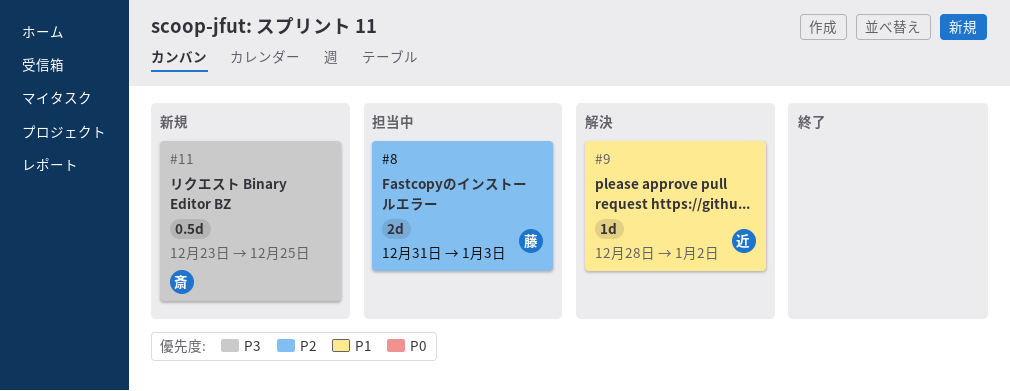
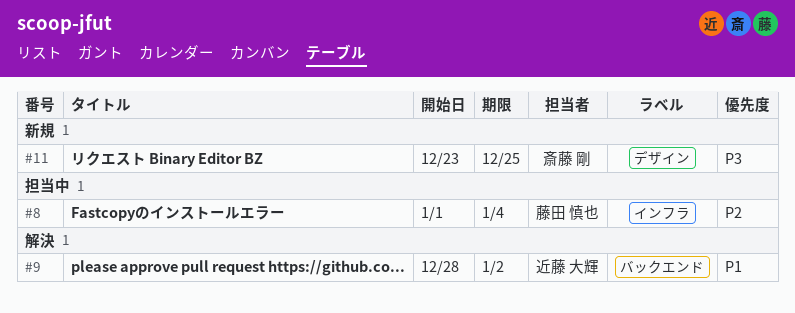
#8, start: Dec 31 -> Jan 1
#8, due: Jan 3 -> Jan 4

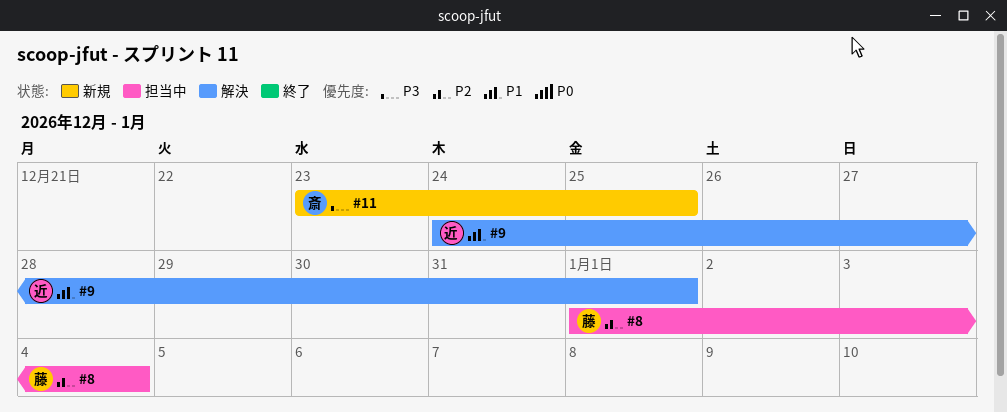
#9, start: Dec 28 -> Dec 24
#9, due: Jan 2 -> Jan 1

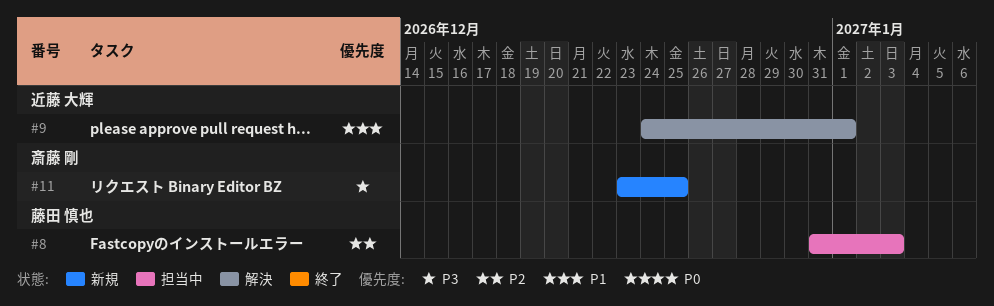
#8, start: Jan 1 -> Dec 31
#8, due: Jan 4 -> Jan 3

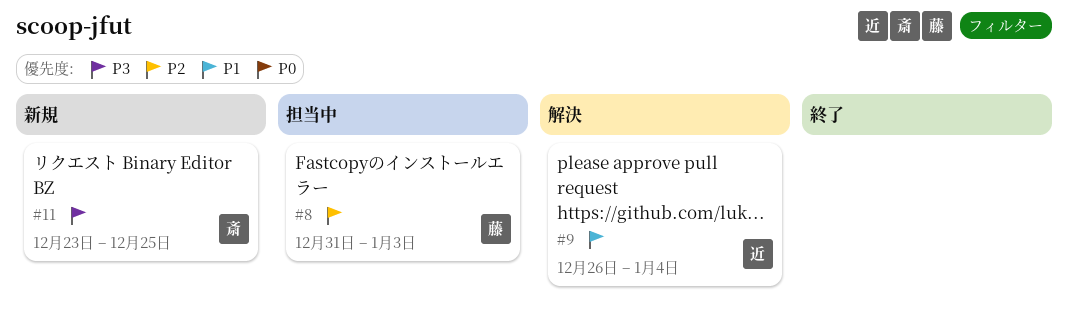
#9, start: Dec 24 -> Dec 26
#9, due: Jan 1 -> Jan 4

